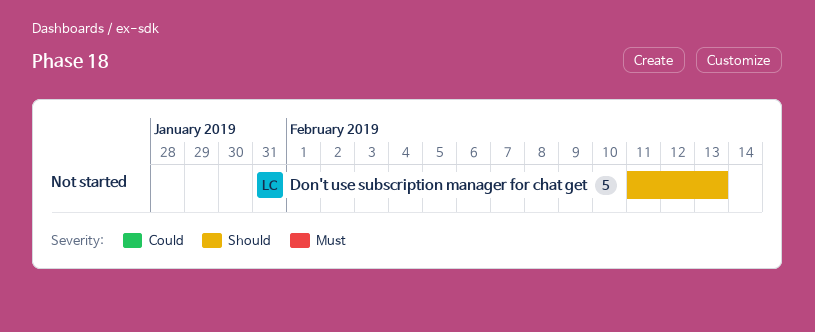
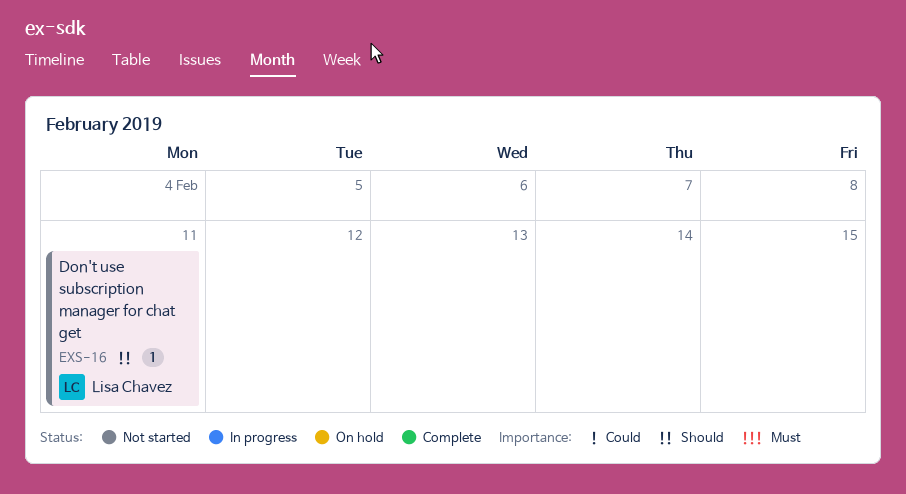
Don't use subscription manager for chat get, estimate: 5 -> 1
Don't use subscription manager for chat get, due: Feb 13 -> Feb 11

